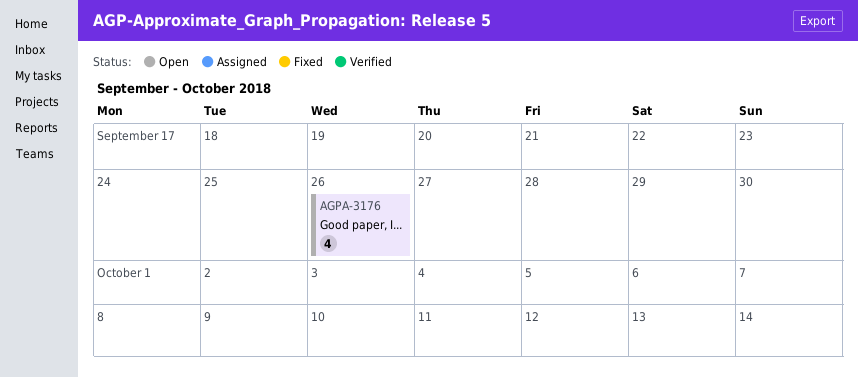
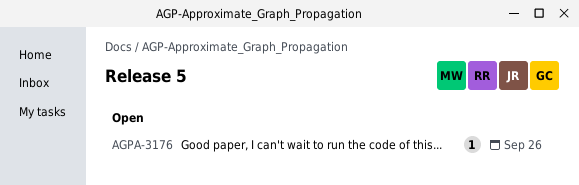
AGPA-3176, estimate: 4 -> 1

